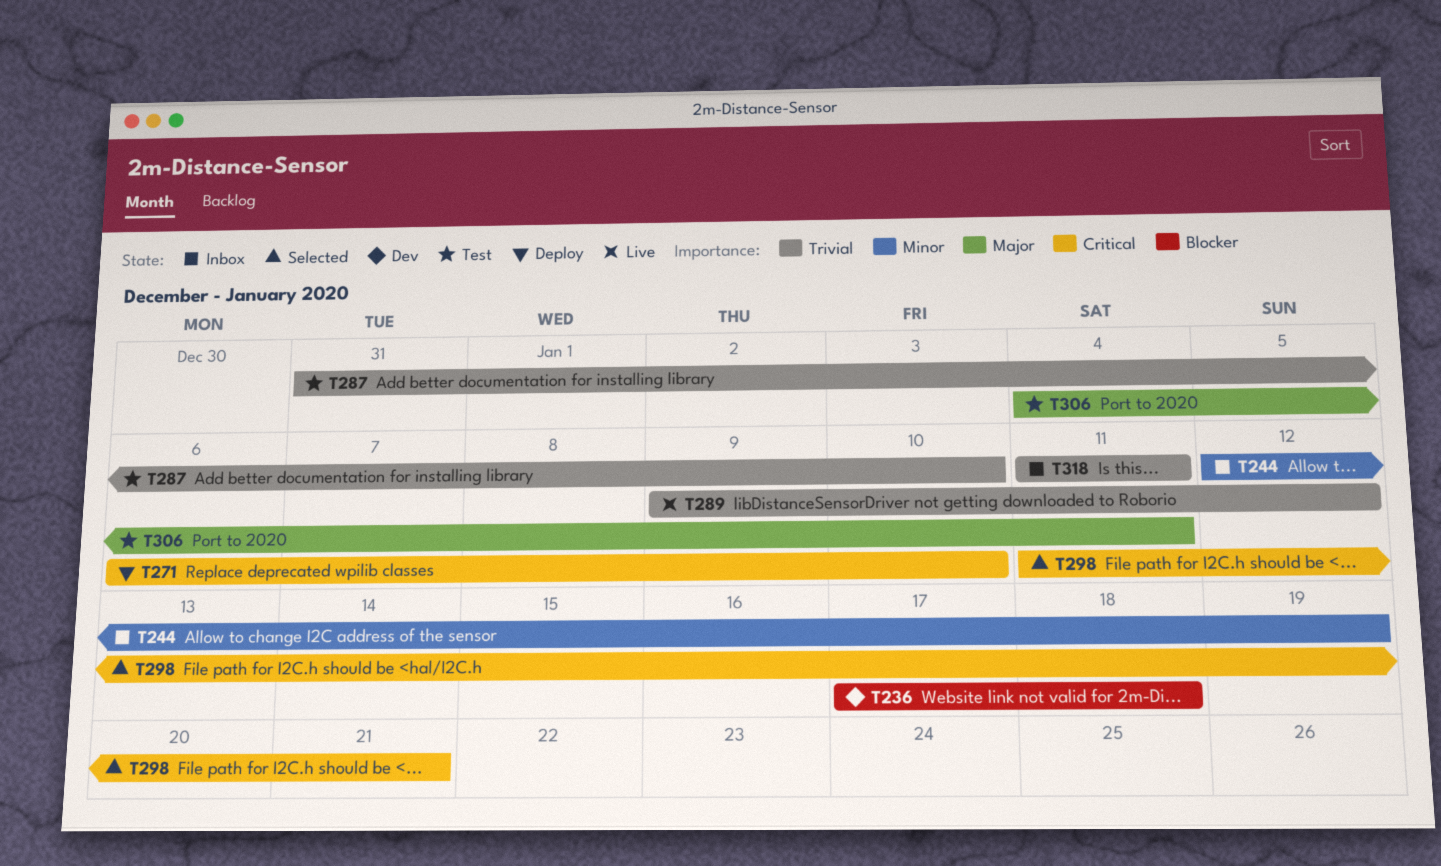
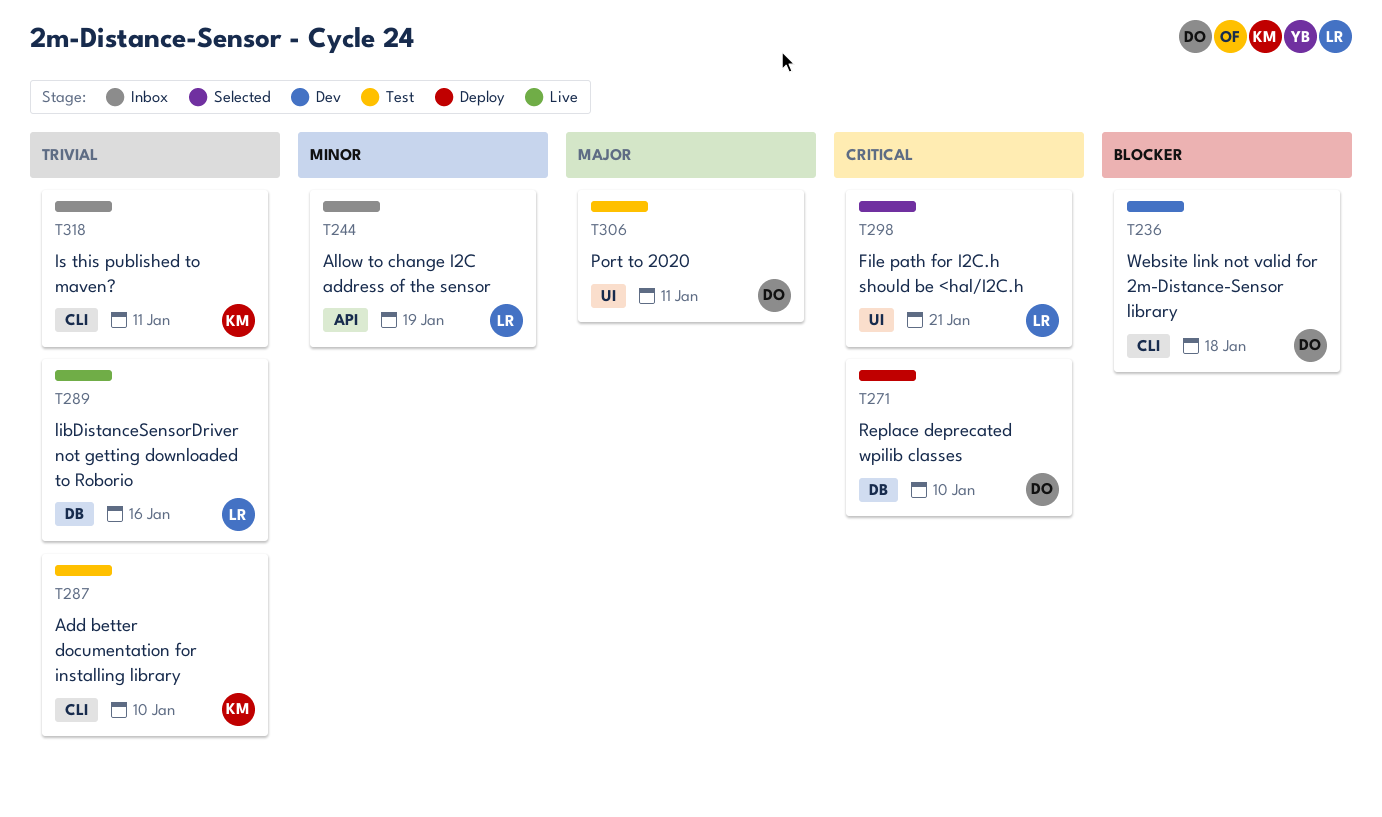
T289, due: Jan 12 -> Jan 16

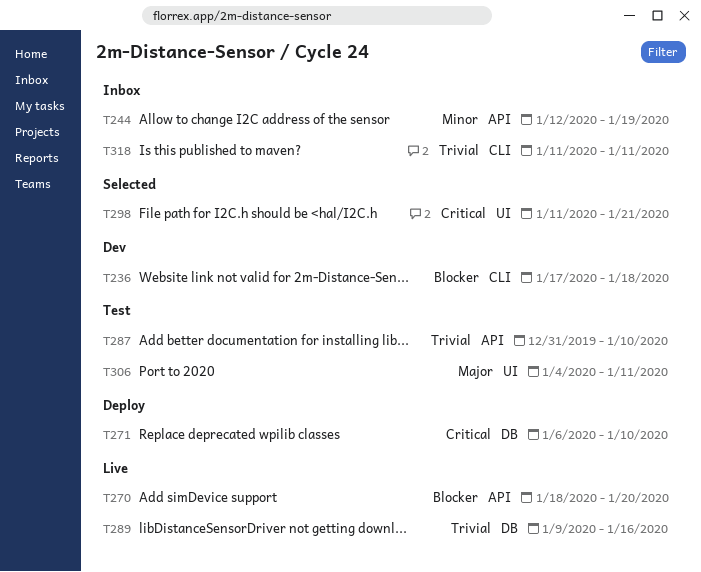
T270: none -> present
T287, label: CLI -> API

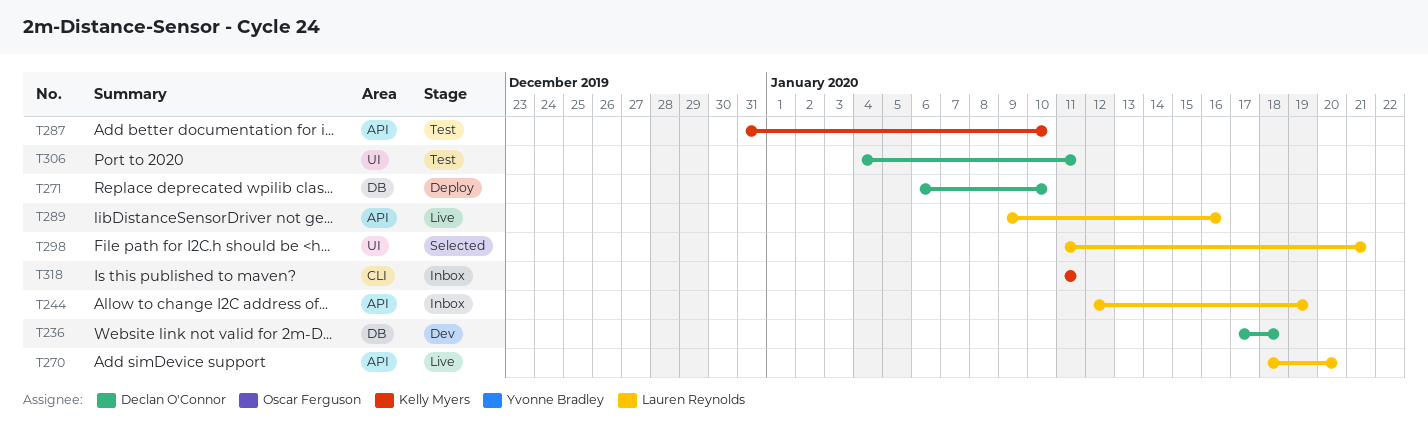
T236, label: CLI -> DB
T289, label: DB -> API

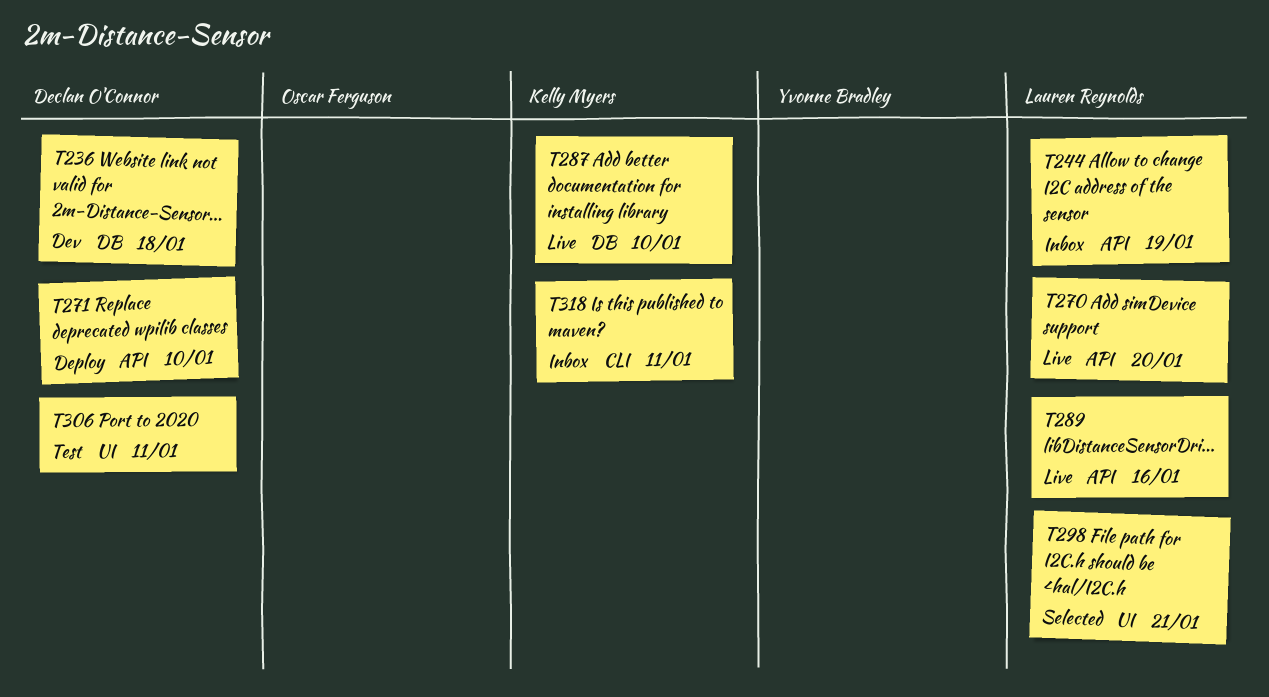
T271, label: DB -> API
T287, status: Test -> Live
T287, label: API -> DB

